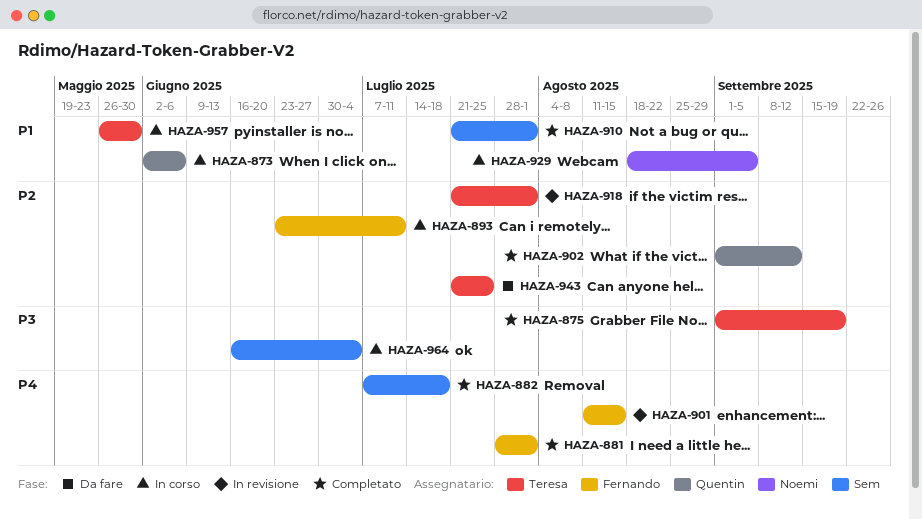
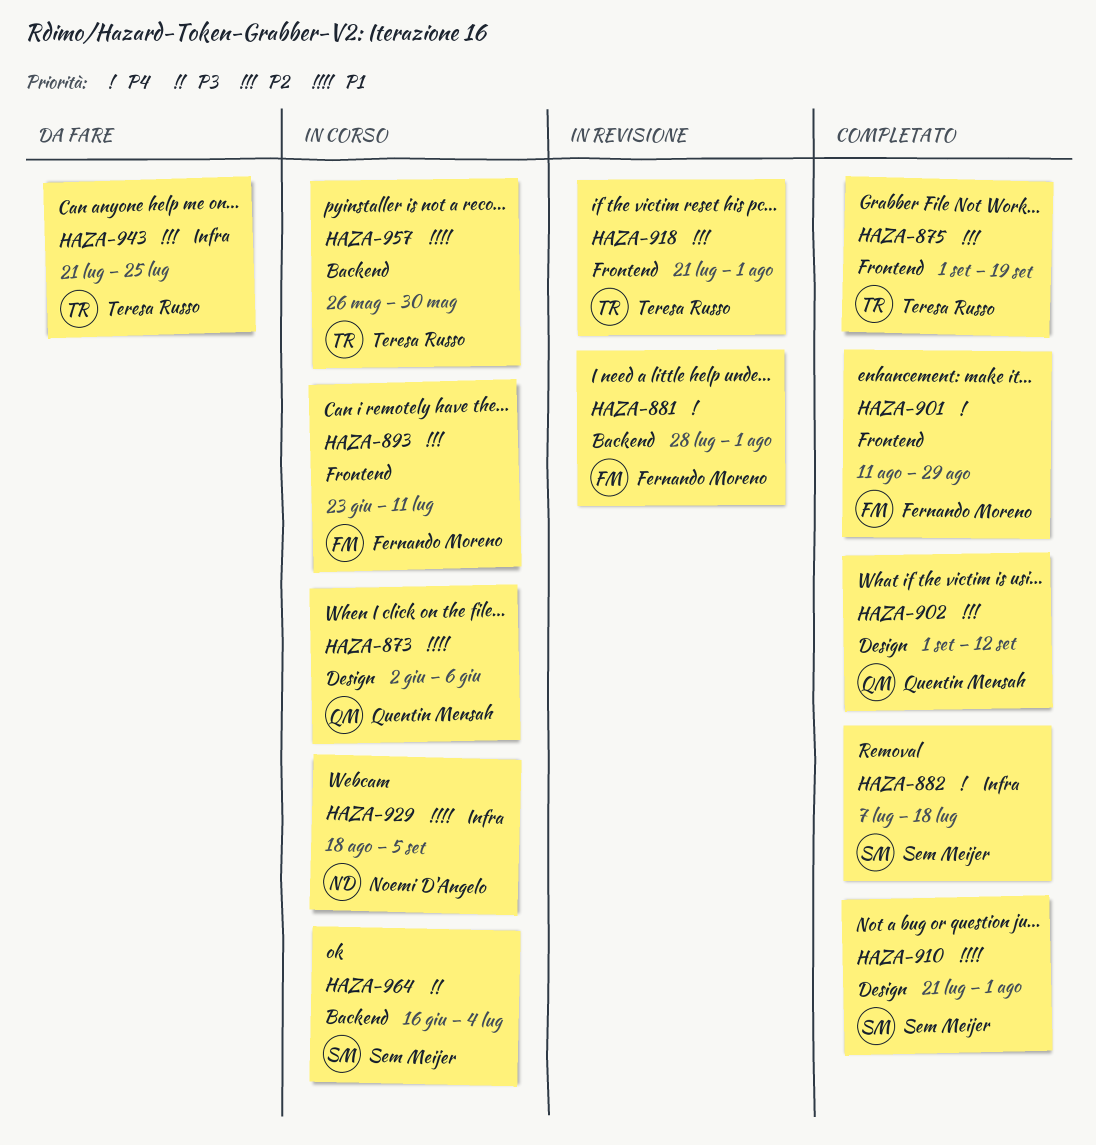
HAZA-875, priority: P3 -> P2
HAZA-881, status: Completato -> In revisione
HAZA-901, status: In revisione -> Completato
HAZA-901, due: Aug 15 -> Aug 29

